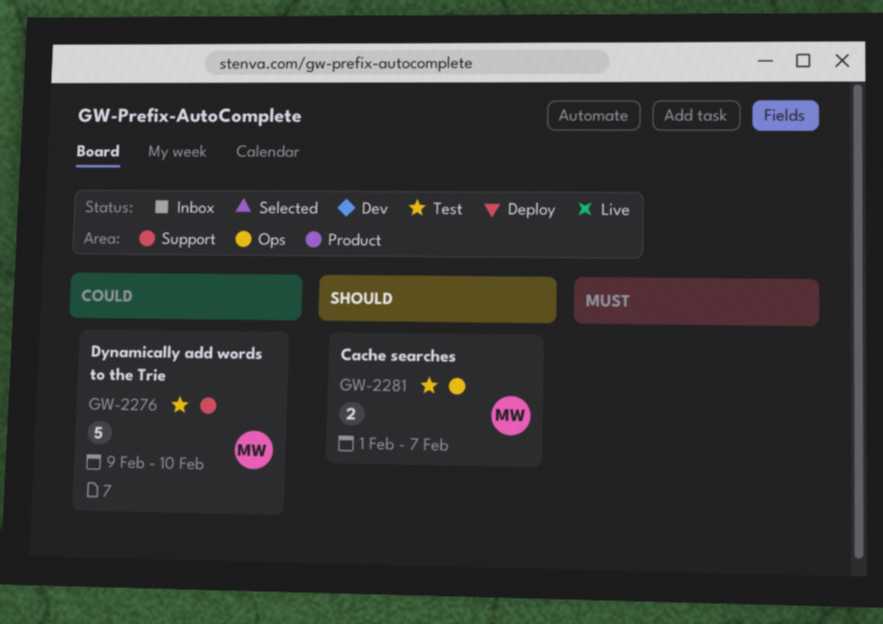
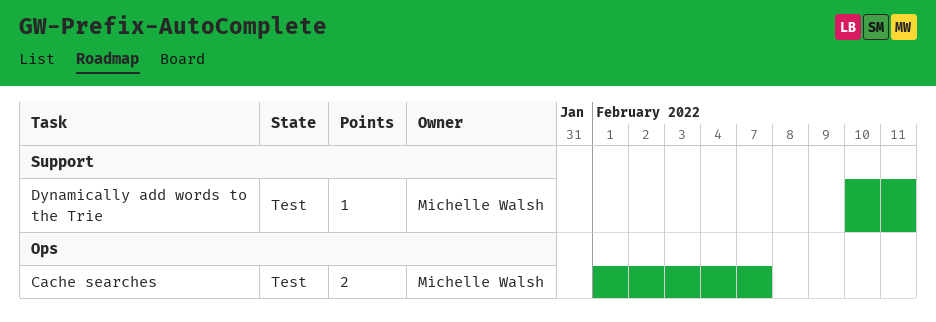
Dynamically add words to the Trie, estimate: 5 -> 1
Dynamically add words to the Trie, start: Feb 9 -> Feb 10
Dynamically add words to the Trie, due: Feb 10 -> Feb 11

